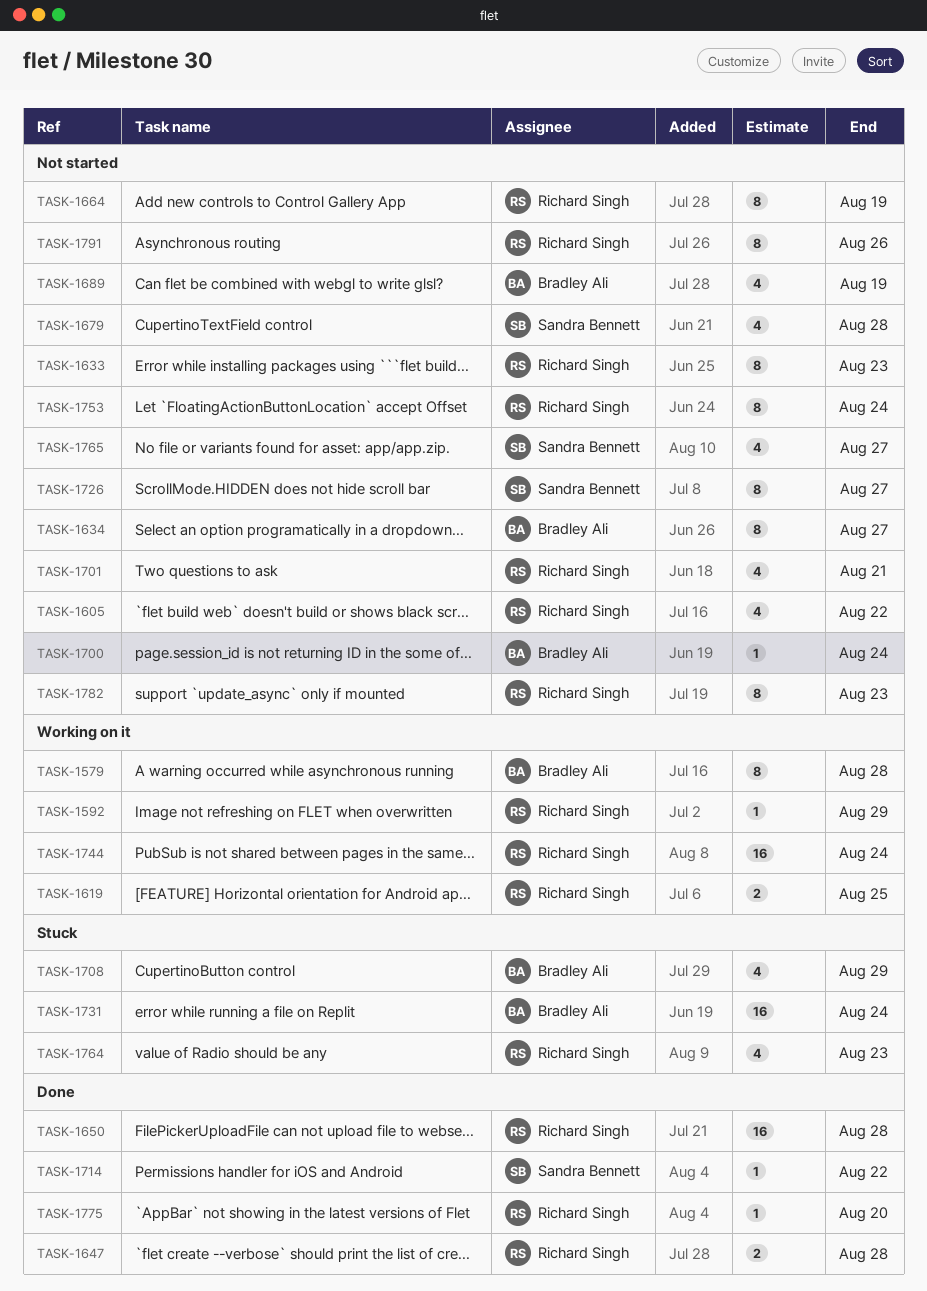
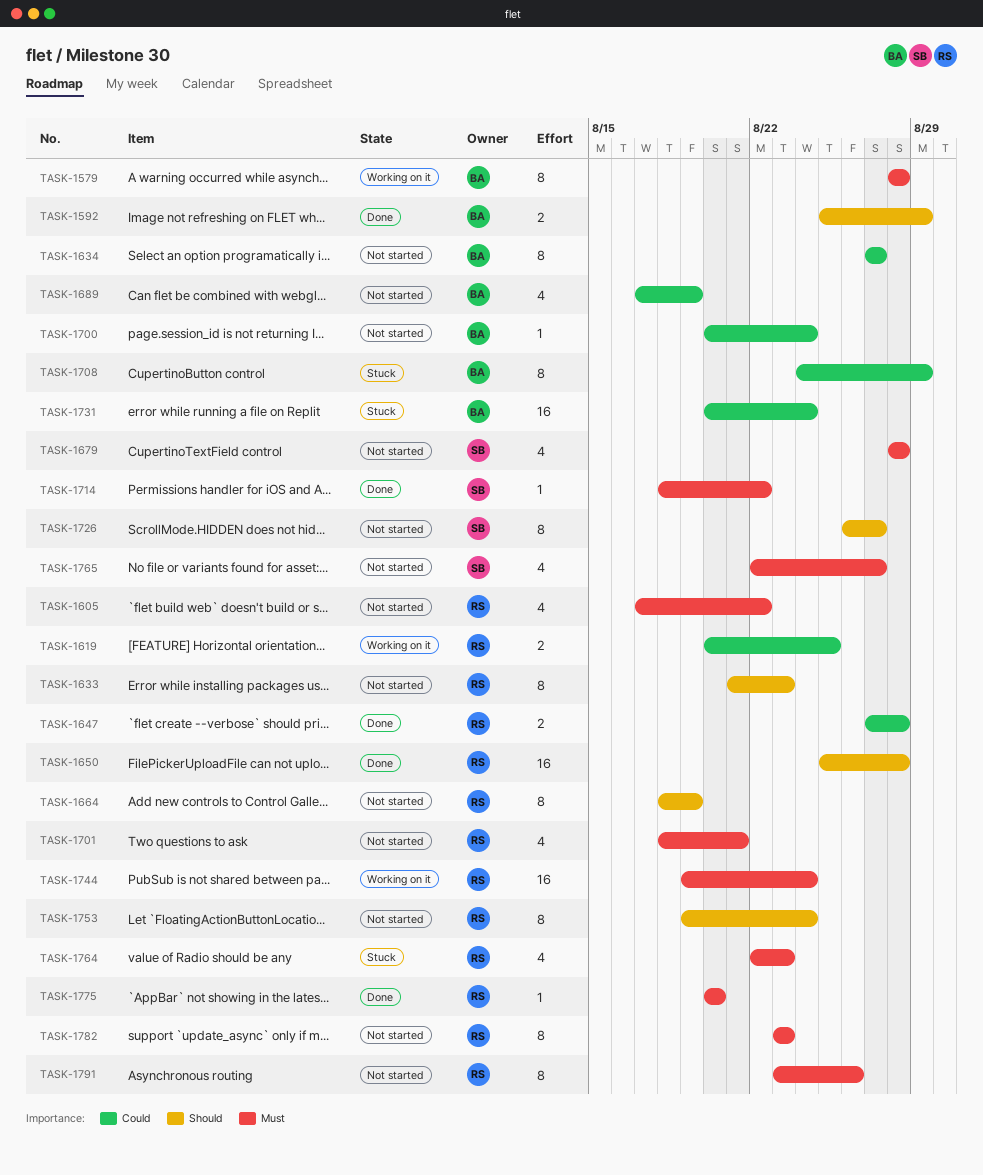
TASK-1592, status: Working on it -> Done
TASK-1592, owner: Richard Singh -> Bradley Ali
TASK-1592, estimate: 1 -> 2
TASK-1708, estimate: 4 -> 8

